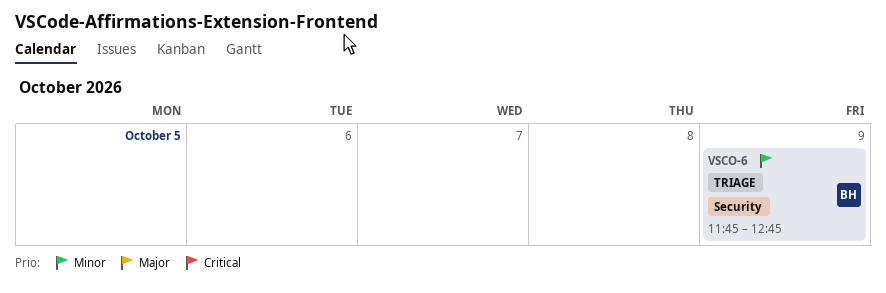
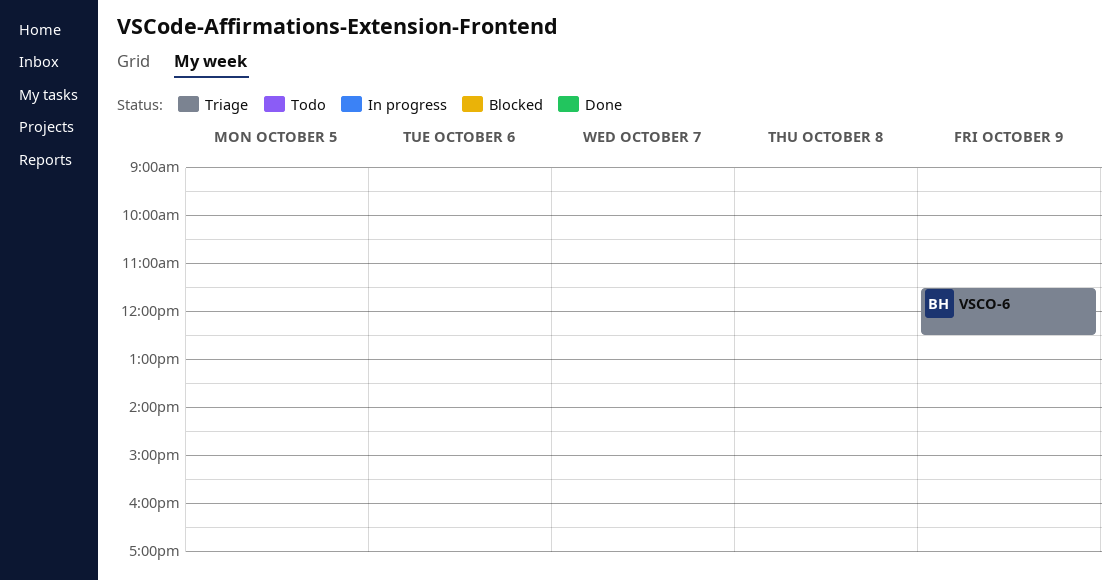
VSCO-6, begins: 11:45 -> 11:30
VSCO-6, ends: 12:45 -> 12:30

